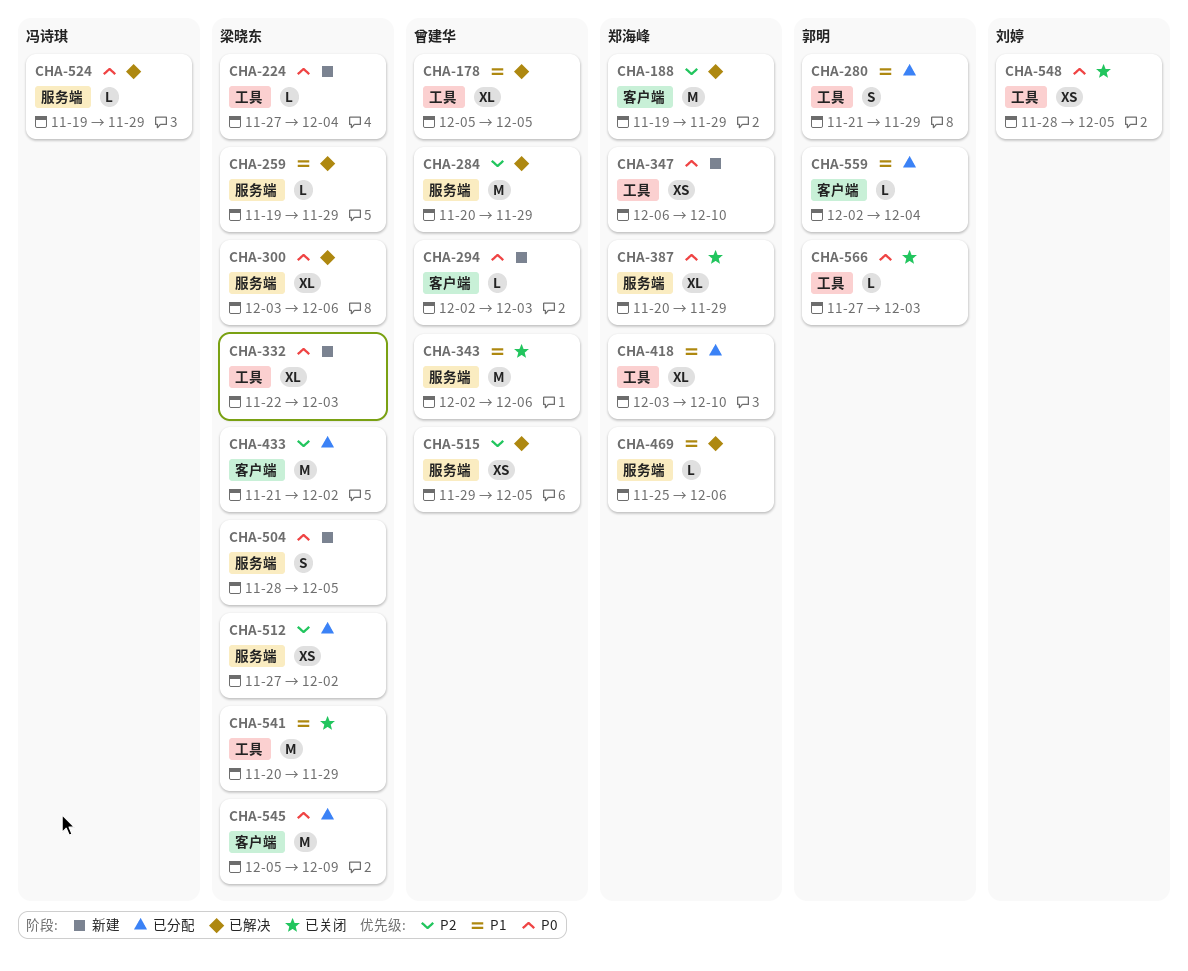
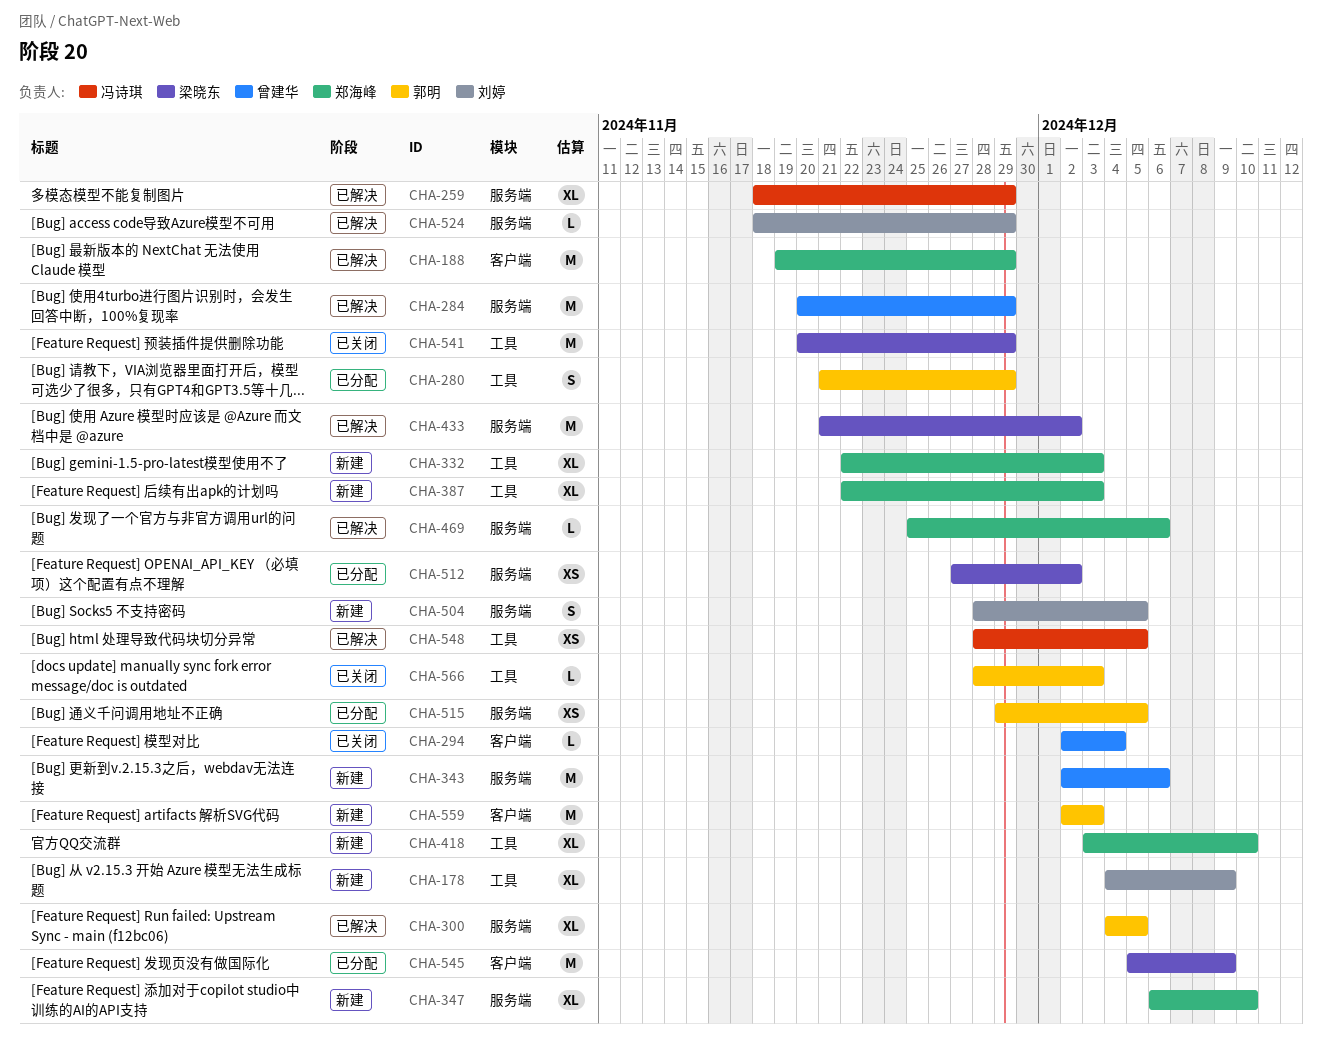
CHA-178, status: 已解决 -> 新建
CHA-178, owner: 曾建华 -> 刘婷
CHA-178, start: Dec 5 -> Dec 4
CHA-178, due: Dec 5 -> Dec 9
CHA-224: present -> none
CHA-259, owner: 梁晓东 -> 冯诗琪
CHA-259, estimate: L -> XL
CHA-259, start: Nov 19 -> Nov 18
CHA-294, status: 新建 -> 已关闭
CHA-294, due: Dec 3 -> Dec 4
CHA-300, owner: 梁晓东 -> 郭明
CHA-300, start: Dec 3 -> Dec 4
CHA-300, due: Dec 6 -> Dec 5
CHA-332, owner: 梁晓东 -> 郑海峰
CHA-343, status: 已关闭 -> 新建
CHA-347, label: 工具 -> 服务端
CHA-347, estimate: XS -> XL
CHA-387, status: 已关闭 -> 新建
CHA-387, label: 服务端 -> 工具
CHA-387, start: Nov 20 -> Nov 22
CHA-387, due: Nov 29 -> Dec 3
CHA-418, status: 已分配 -> 新建
CHA-433, status: 已分配 -> 已解决
CHA-433, label: 客户端 -> 服务端
CHA-504, owner: 梁晓东 -> 刘婷
CHA-515, status: 已解决 -> 已分配
CHA-515, owner: 曾建华 -> 郭明
CHA-524, owner: 冯诗琪 -> 刘婷
CHA-524, start: Nov 19 -> Nov 18
CHA-548, status: 已关闭 -> 已解决
CHA-548, owner: 刘婷 -> 冯诗琪
CHA-559, status: 已分配 -> 新建
CHA-559, estimate: L -> M
CHA-559, due: Dec 4 -> Dec 3
CHA-566, start: Nov 27 -> Nov 28

